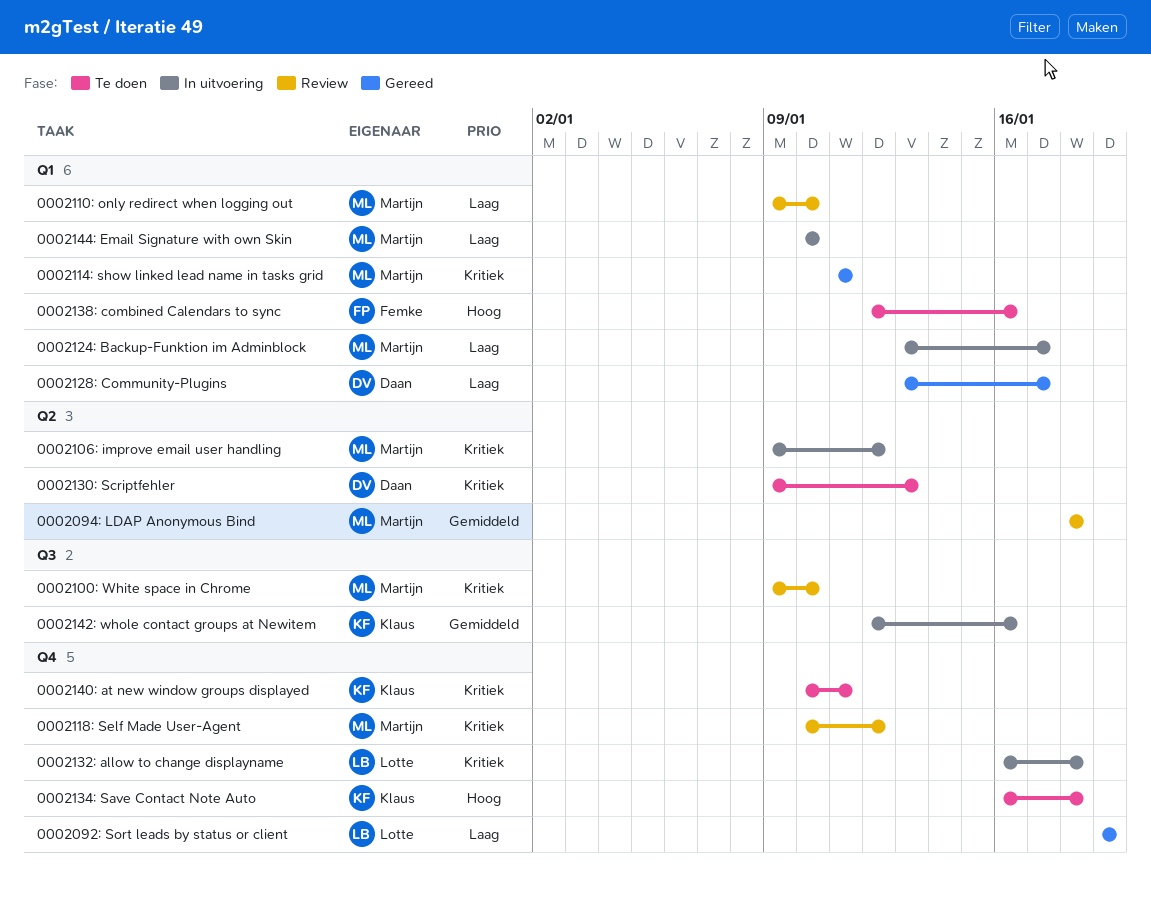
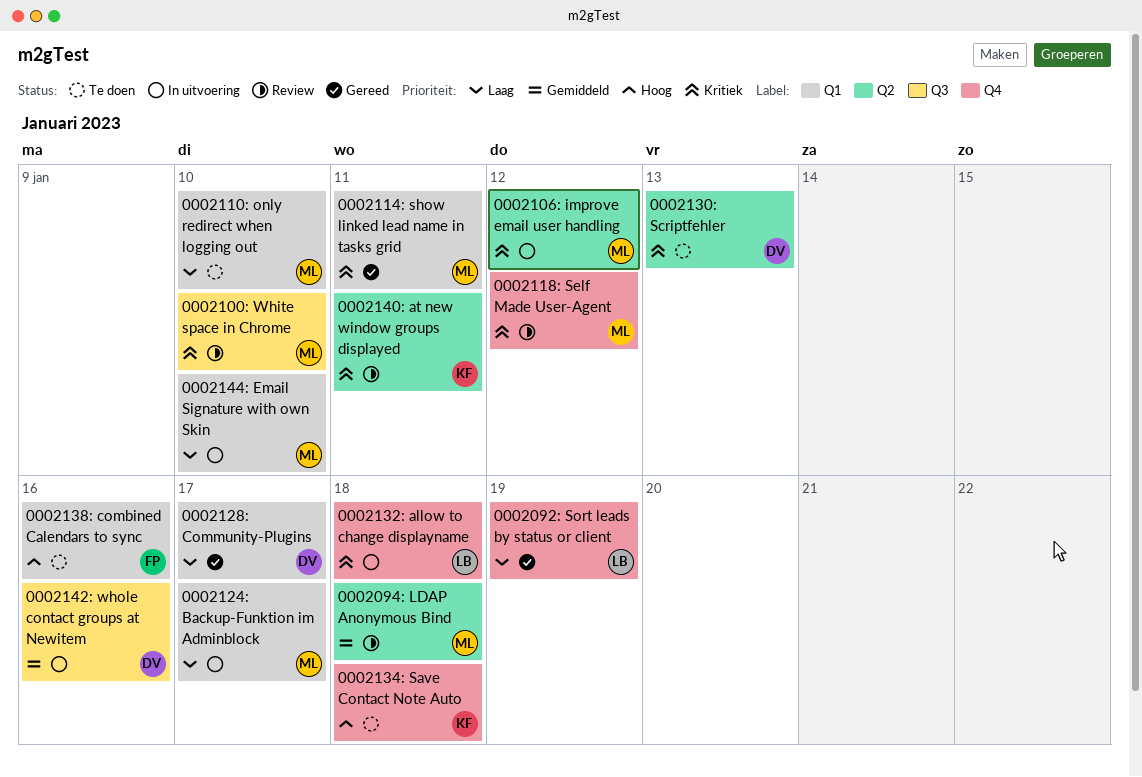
0002110: only redirect when logging out, status: Review -> Te doen
0002140: at new window groups displayed, status: Te doen -> Review
0002140: at new window groups displayed, label: Q4 -> Q2
0002142: whole contact groups at Newitem, owner: Klaus -> Daan

